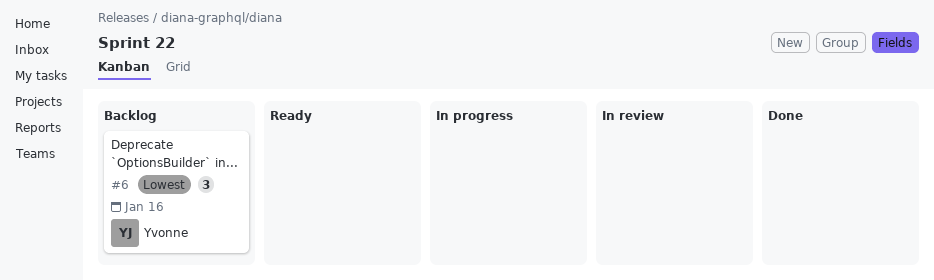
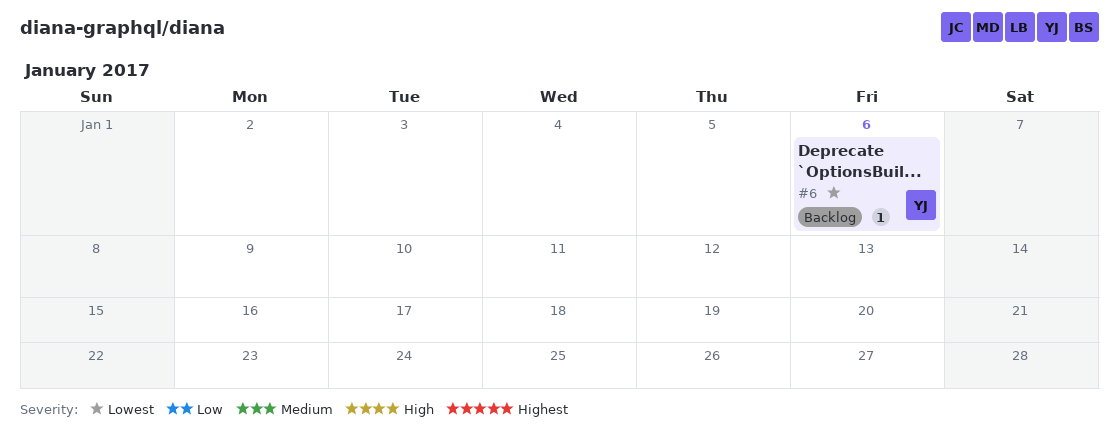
#6, estimate: 3 -> 1
#6, due: Jan 16 -> Jan 6

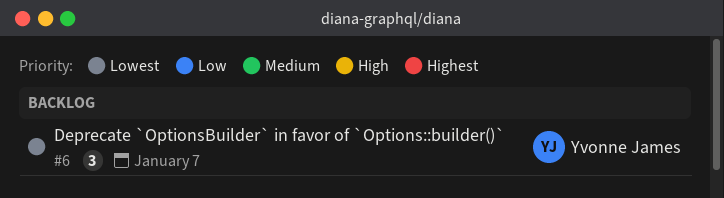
#6, estimate: 1 -> 3
#6, due: Jan 6 -> Jan 7

